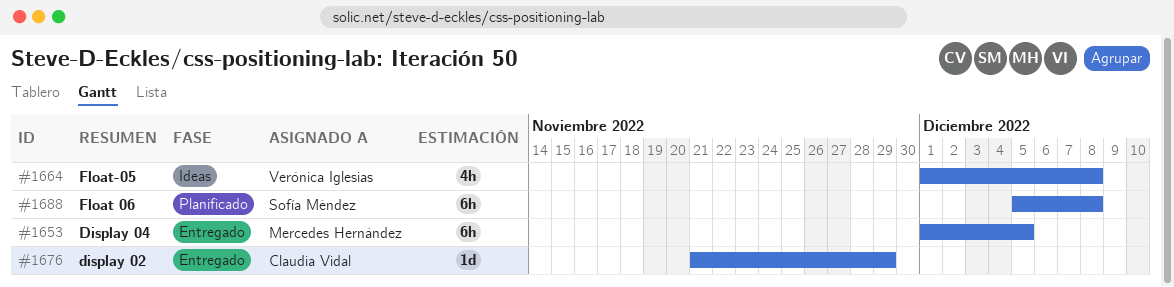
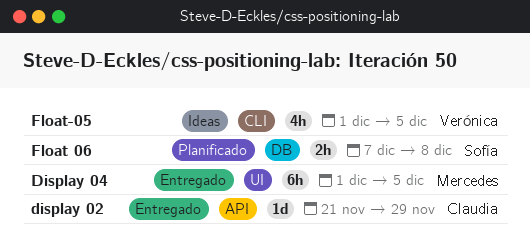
Float 06, estimate: 6h -> 2h
Float 06, start: Dec 5 -> Dec 7
Float-05, due: Dec 8 -> Dec 5

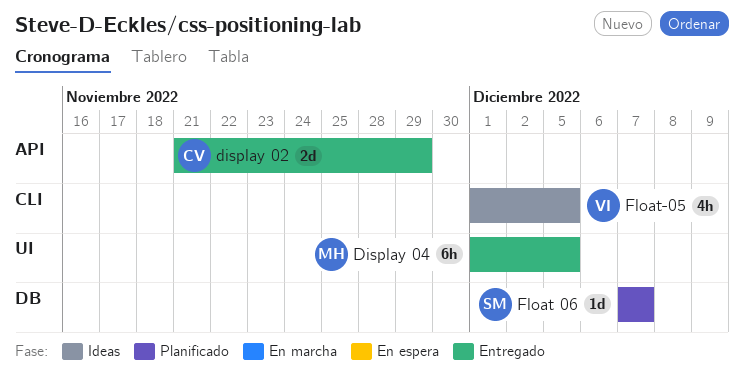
display 02, estimate: 1d -> 2d
Float 06, estimate: 2h -> 1d
Float 06, due: Dec 8 -> Dec 7

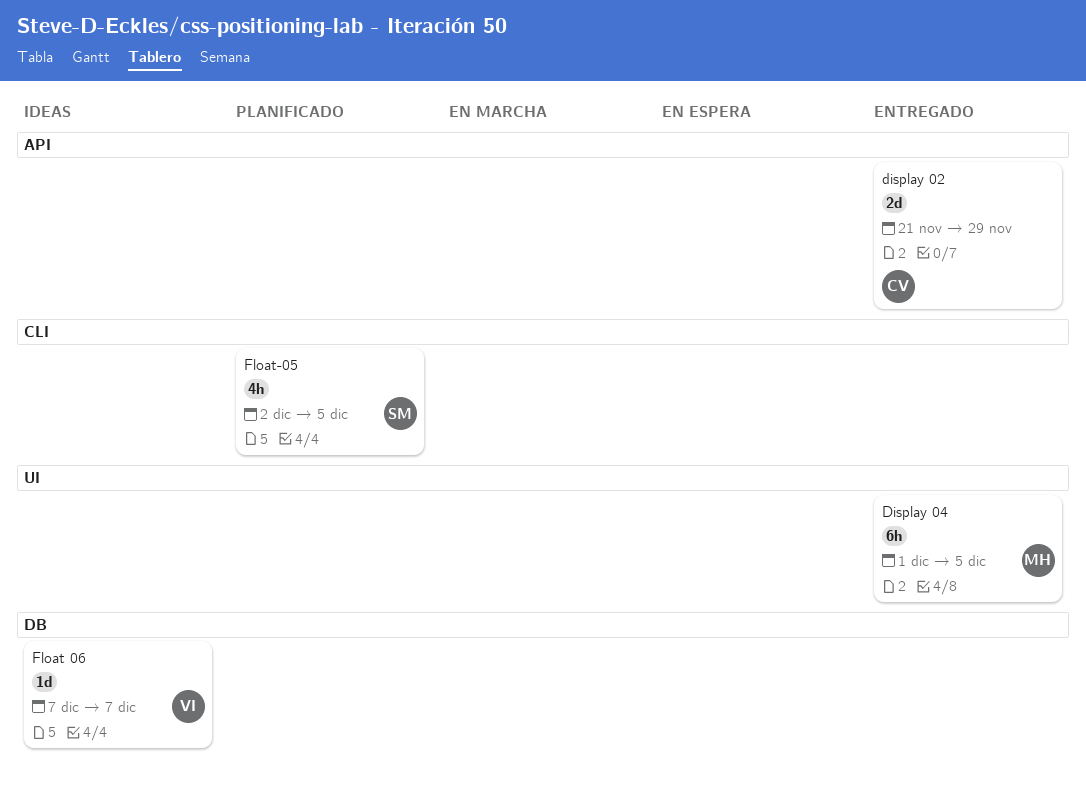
Float 06, status: Planificado -> Ideas
Float 06, owner: SM -> VI
Float-05, status: Ideas -> Planificado
Float-05, owner: VI -> SM
Float-05, start: Dec 1 -> Dec 2

